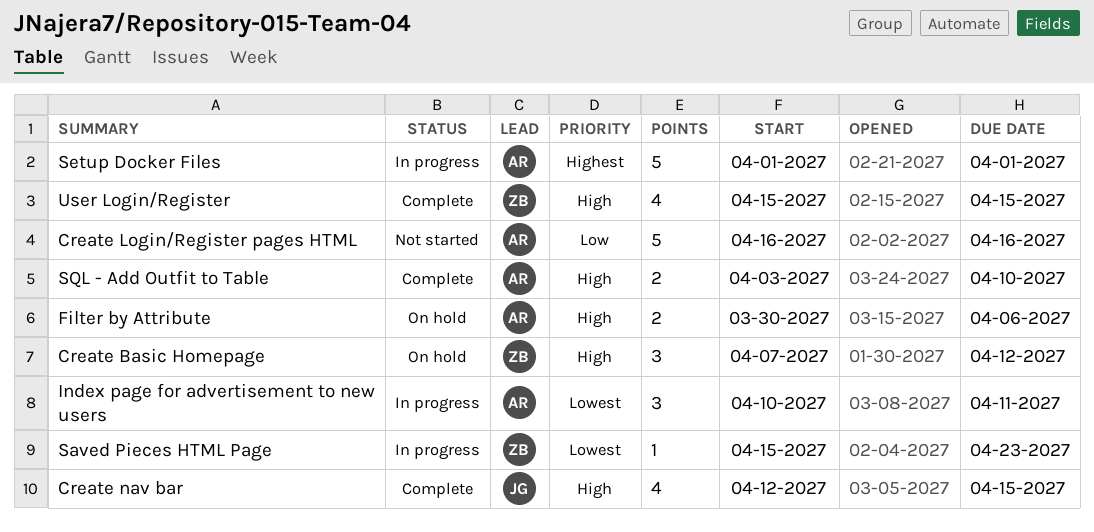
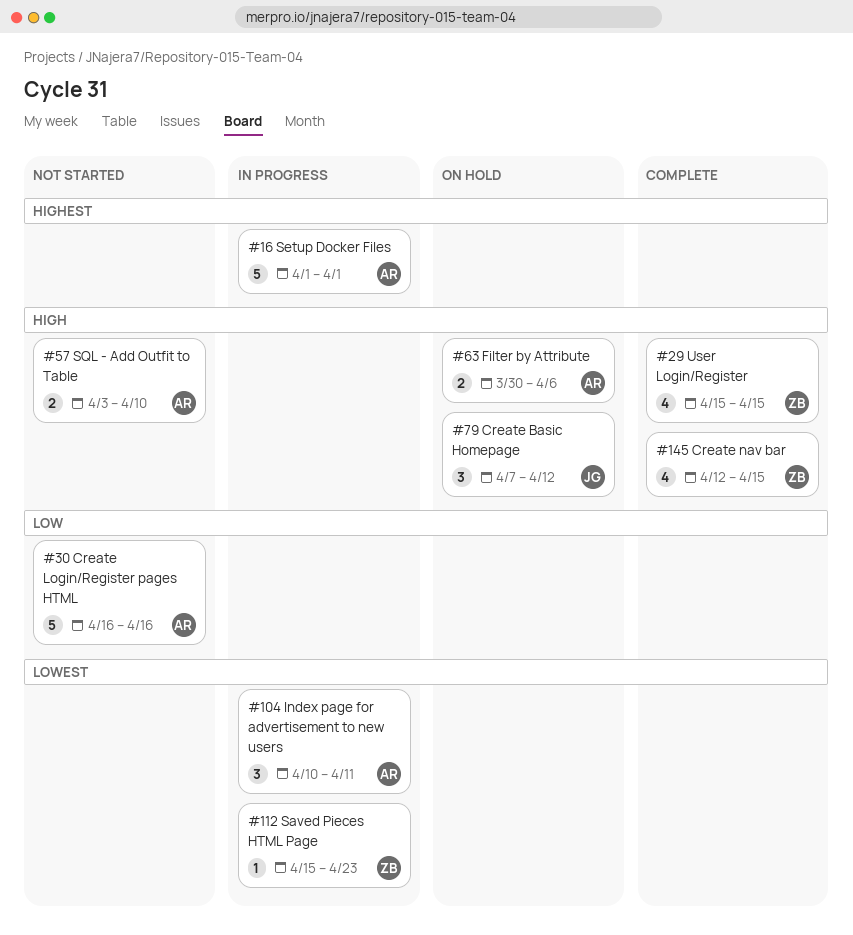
Create Basic Homepage, owner: ZB -> JG
Create nav bar, owner: JG -> ZB
SQL - Add Outfit to Table, status: Complete -> Not started

